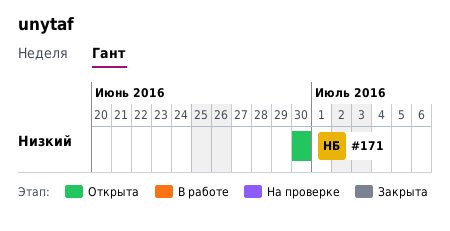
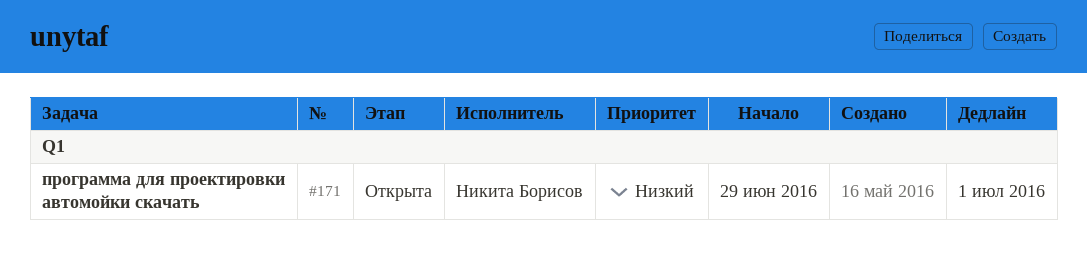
#171, start: Jun 30 -> Jun 29
#171, due: Jun 30 -> Jul 1

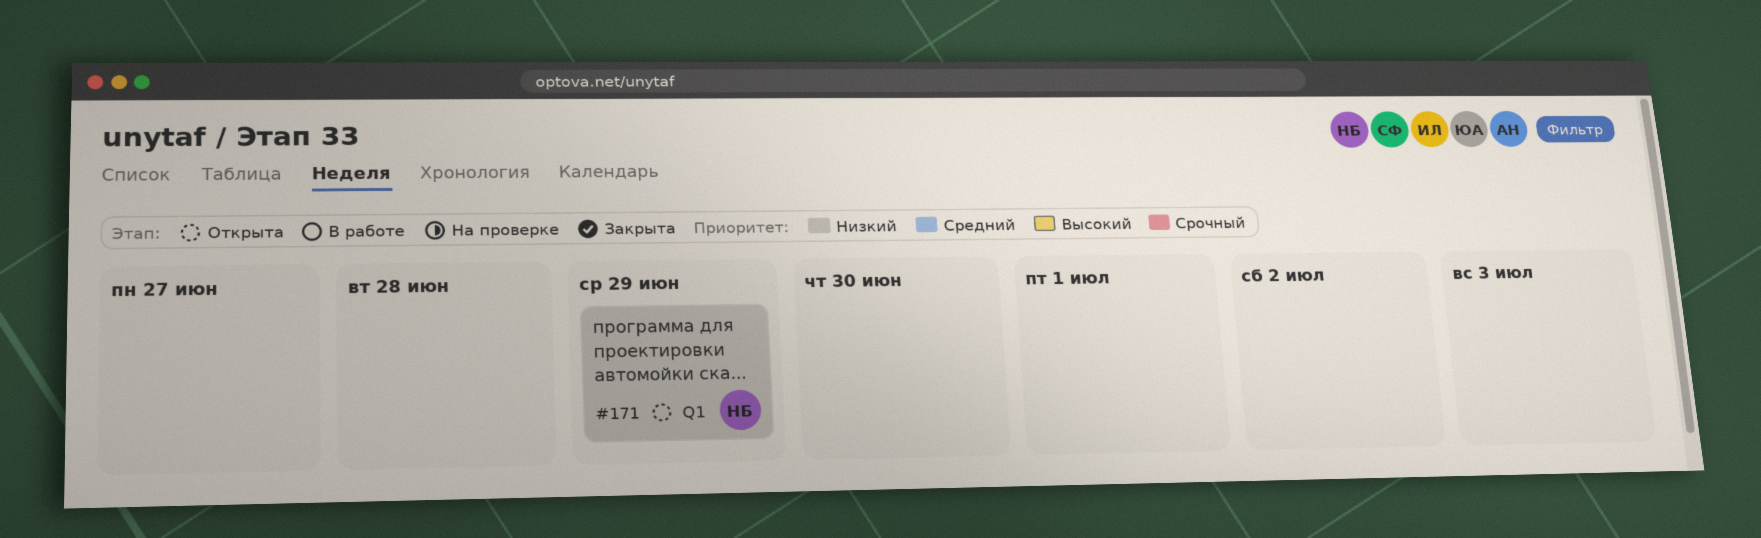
#171, due: Jul 1 -> Jun 29

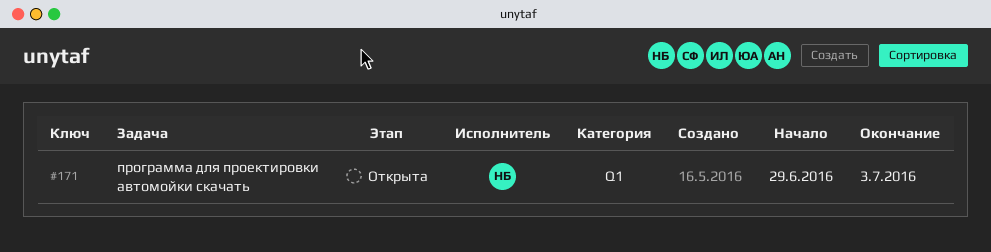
#171, due: Jun 29 -> Jul 3

